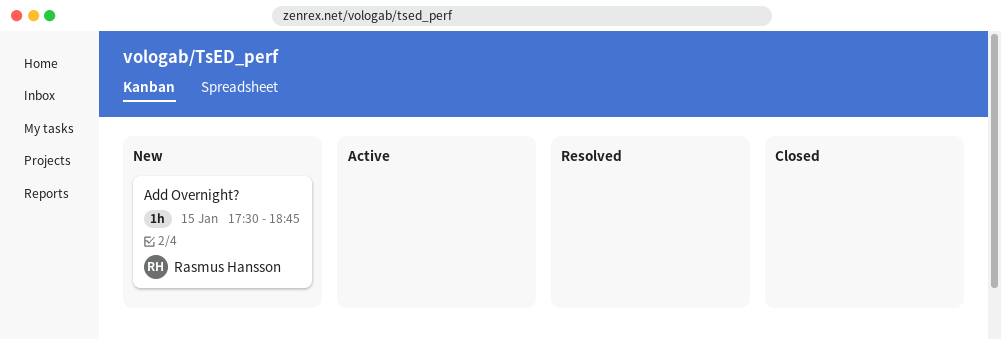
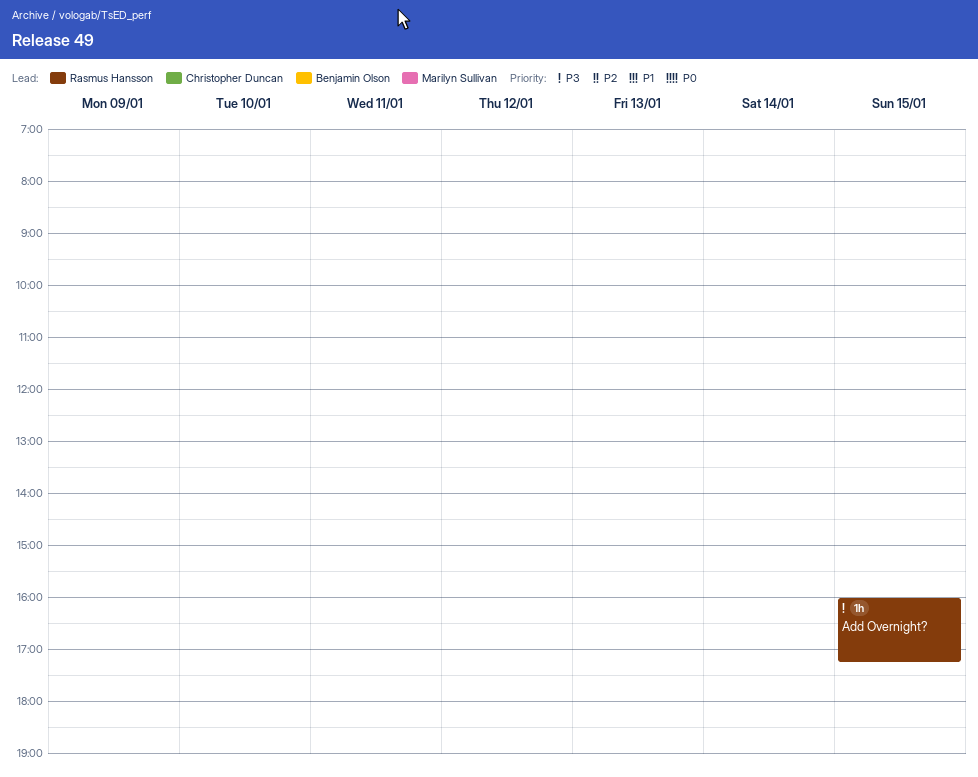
Add Overnight?, begins: 17:30 -> 16:00
Add Overnight?, ends: 18:45 -> 17:15

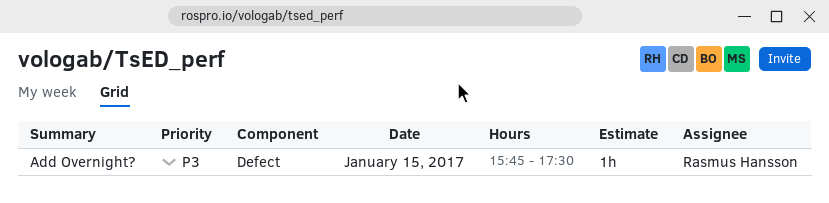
Add Overnight?, begins: 16:00 -> 15:45
Add Overnight?, ends: 17:15 -> 17:30

